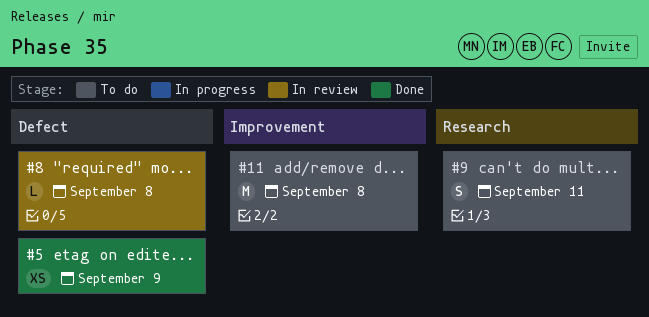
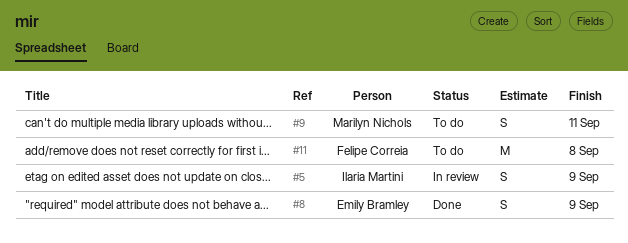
#5, status: Done -> In review
#5, estimate: XS -> S
#8, status: In review -> Done
#8, estimate: L -> S
#8, due: Sep 8 -> Sep 9

